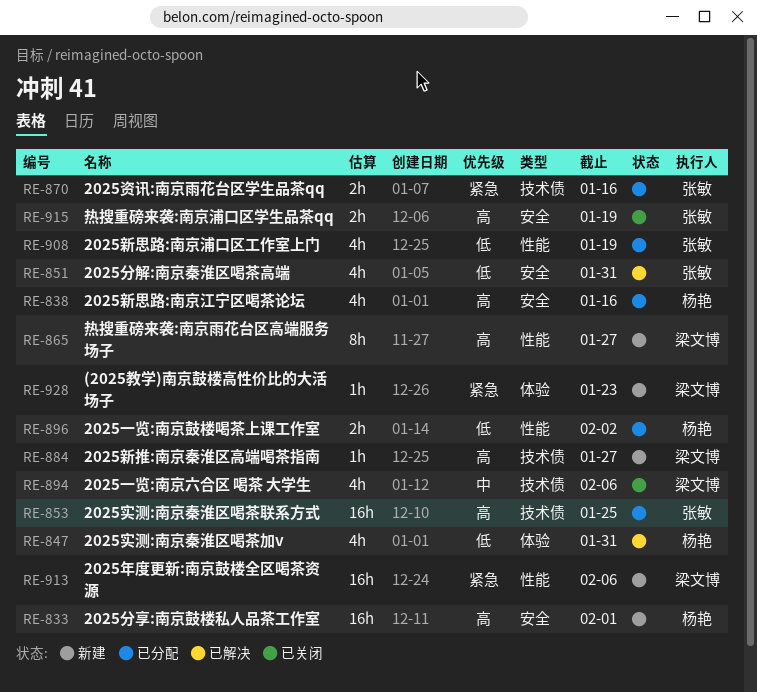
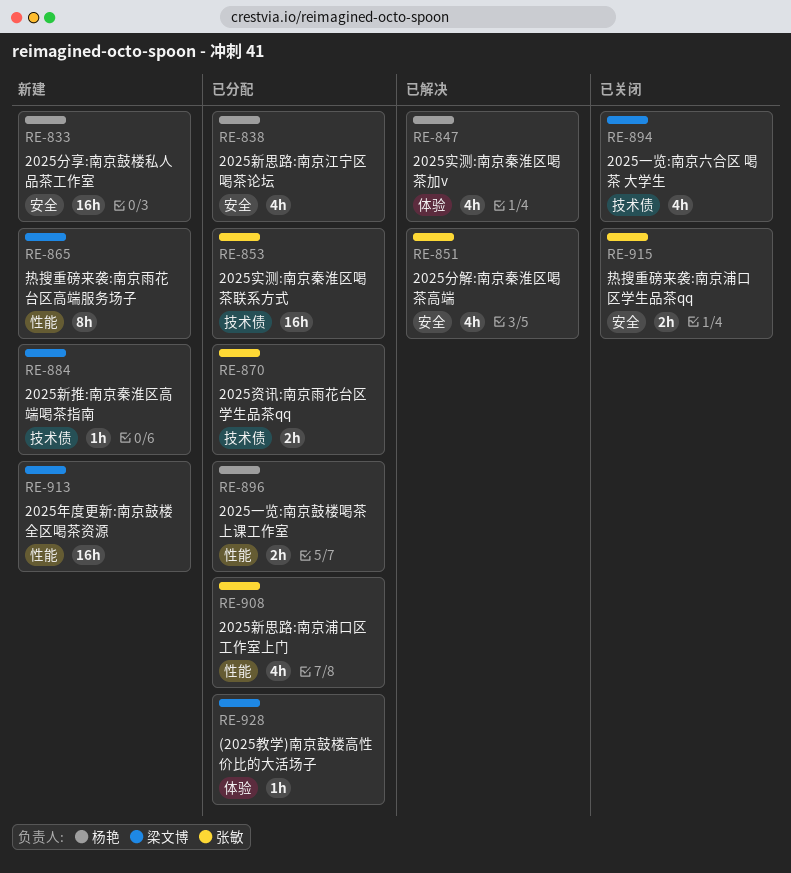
RE-928, status: 新建 -> 已分配

